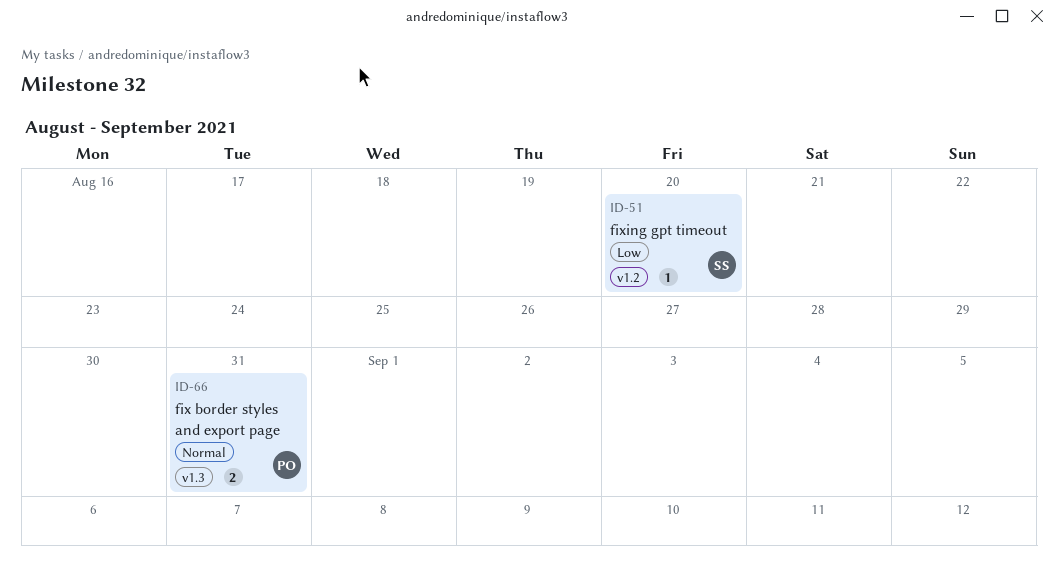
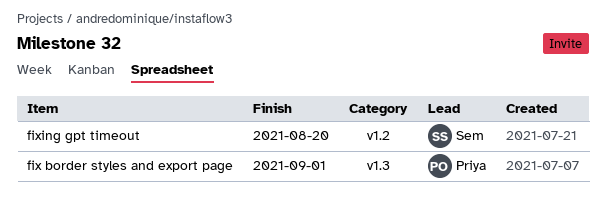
fix border styles and export page, due: Aug 31 -> Sep 1

